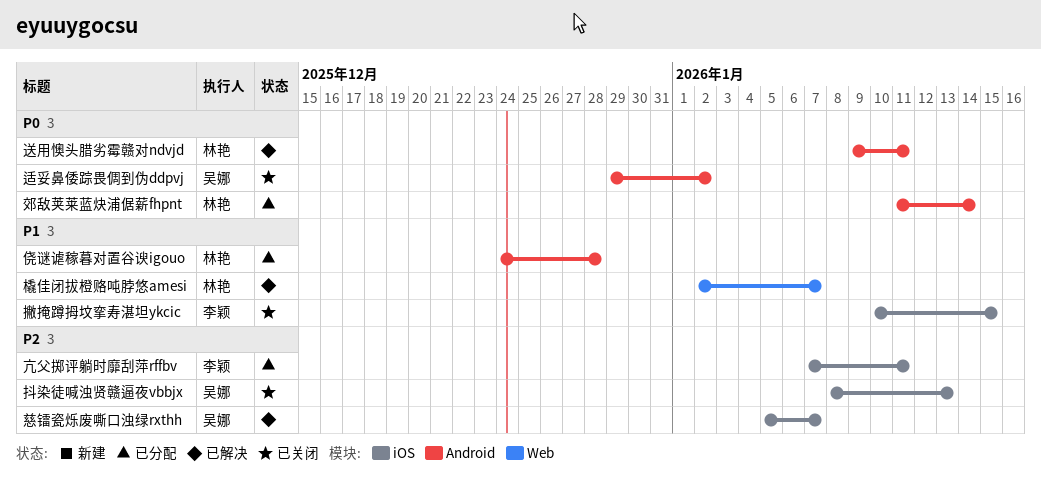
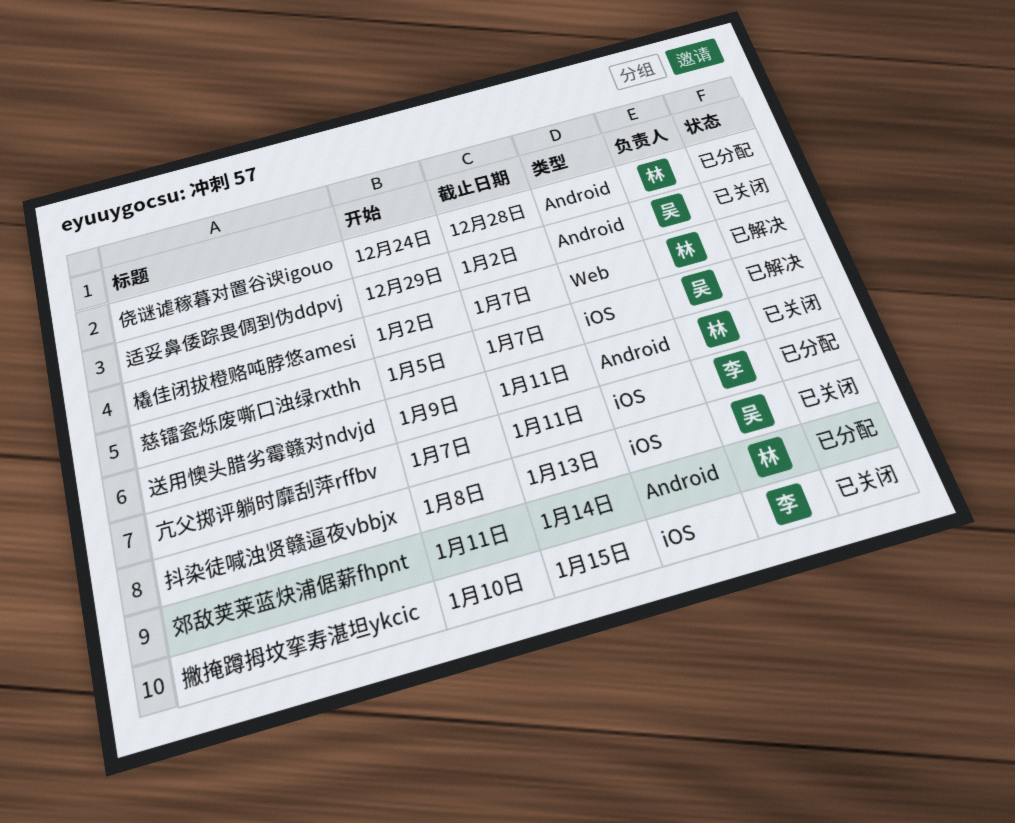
送用懊头腊劣霉赣对ndvjd, status: 已解决 -> 已关闭

